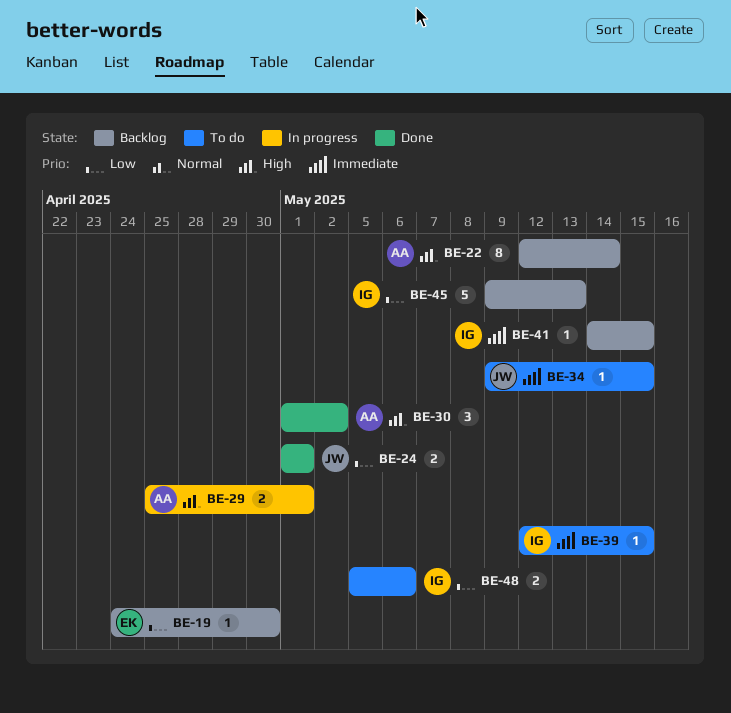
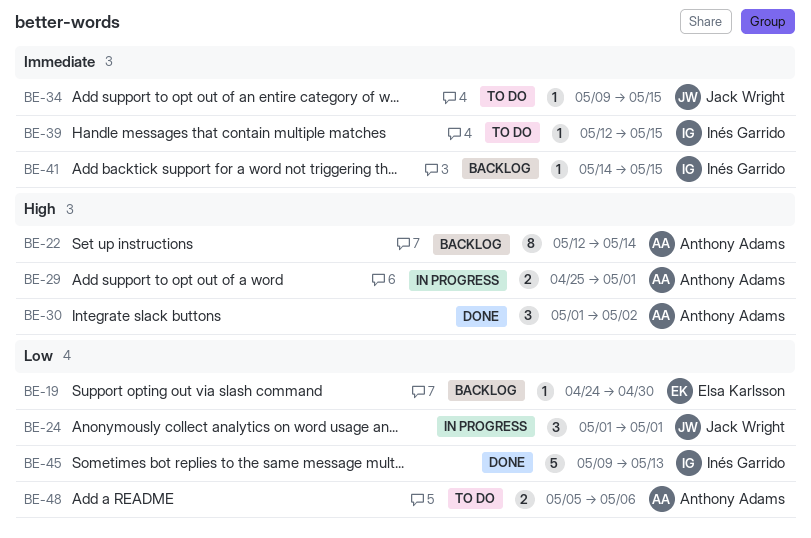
BE-24, status: Done -> In progress
BE-24, estimate: 2 -> 3
BE-45, status: Backlog -> Done
BE-48, owner: Inés Garrido -> Anthony Adams

